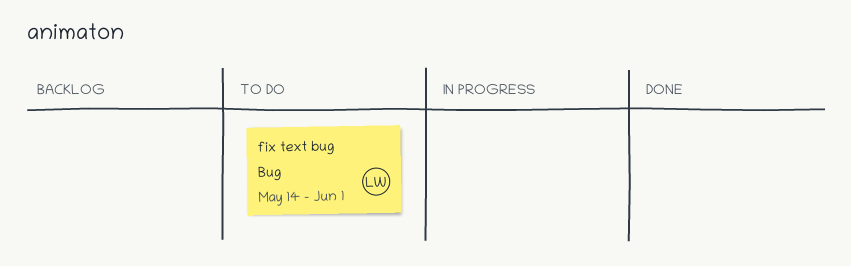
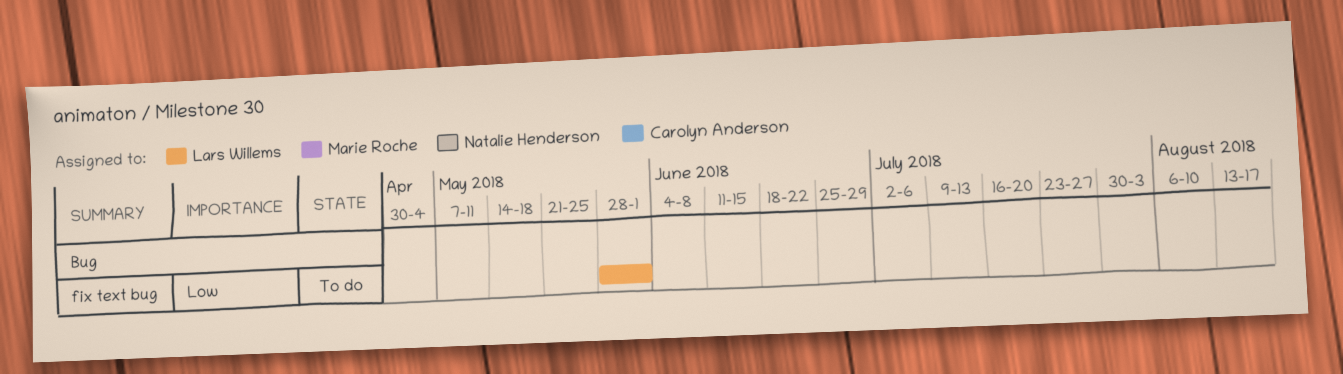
fix text bug, start: May 14 -> May 28

